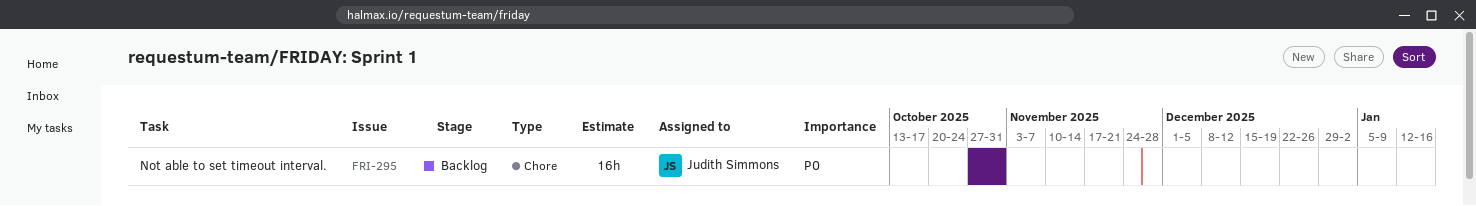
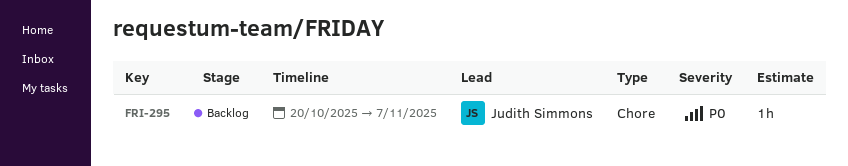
FRI-295, estimate: 16h -> 1h
FRI-295, start: Oct 27 -> Oct 20
FRI-295, due: Oct 31 -> Nov 7

